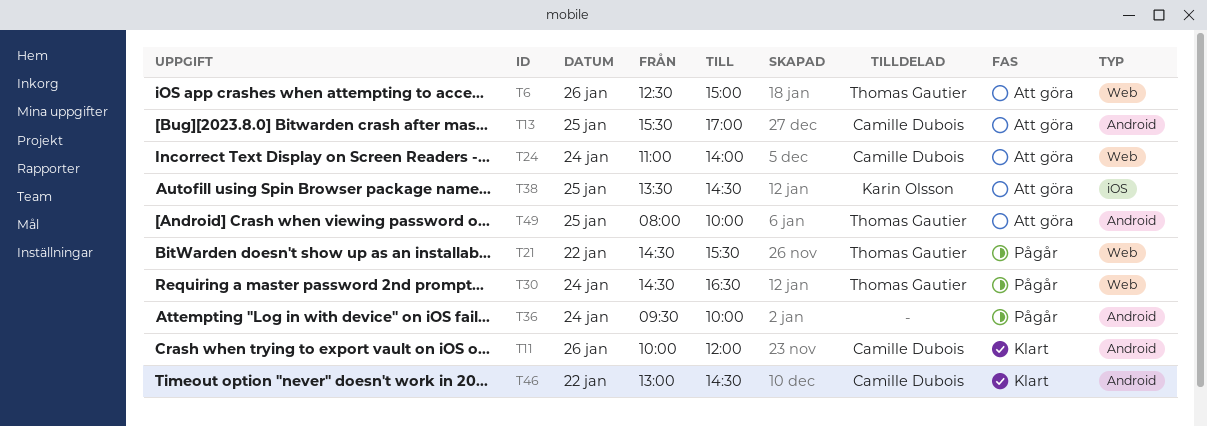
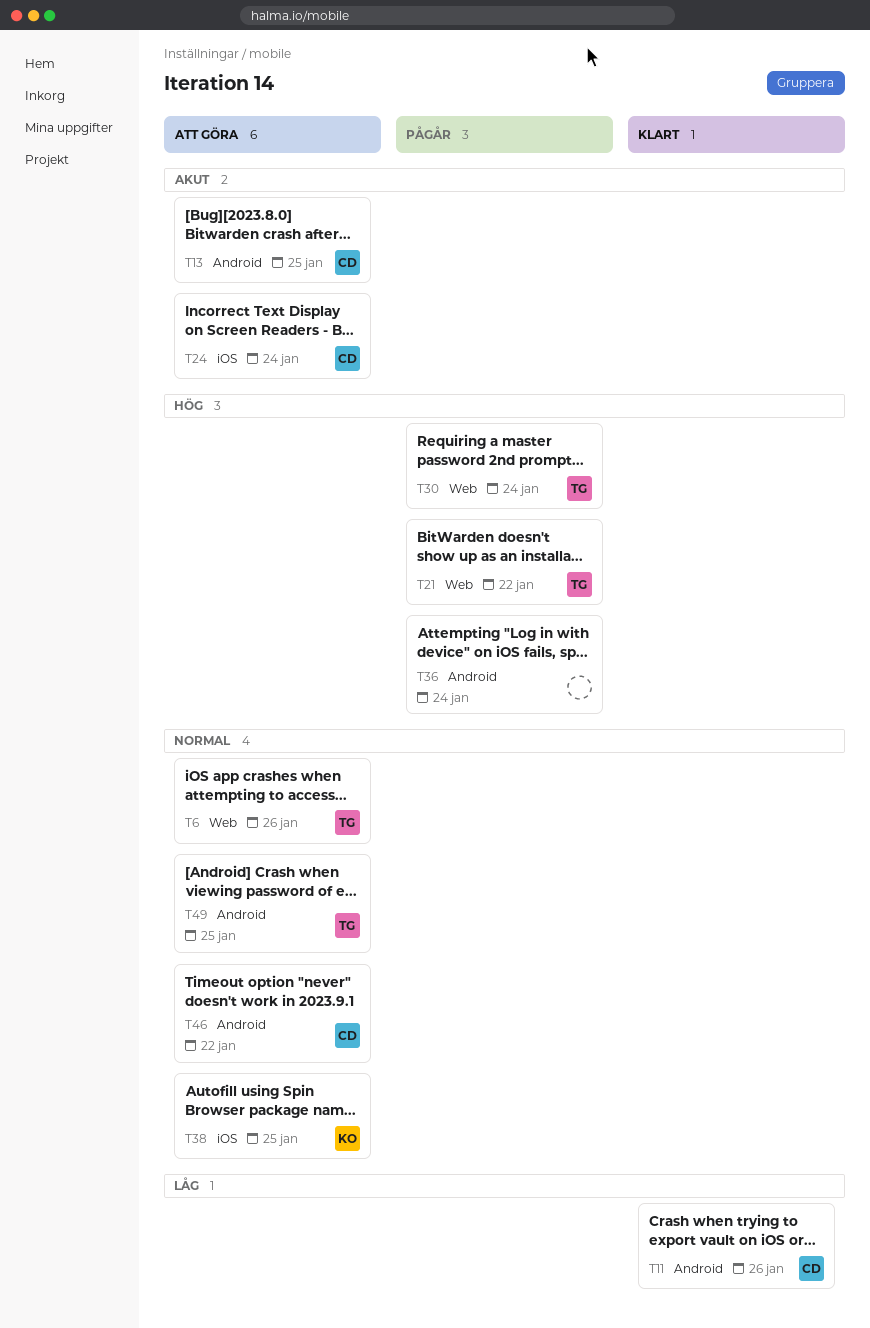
T24, label: Web -> iOS
T46, status: Klart -> Att göra

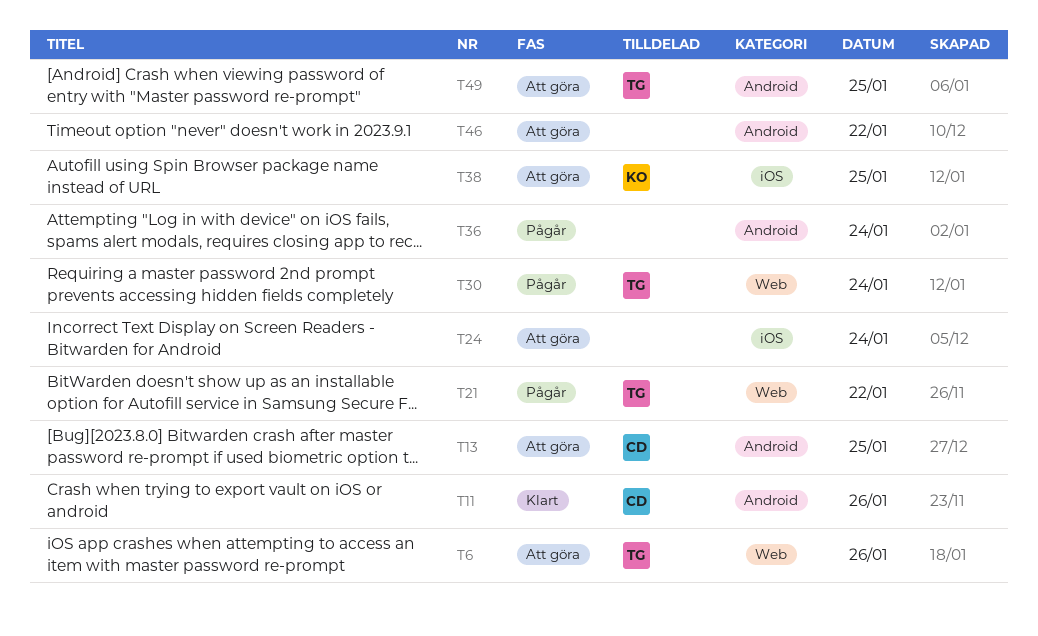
T24, owner: CD -> none
T46, owner: CD -> none

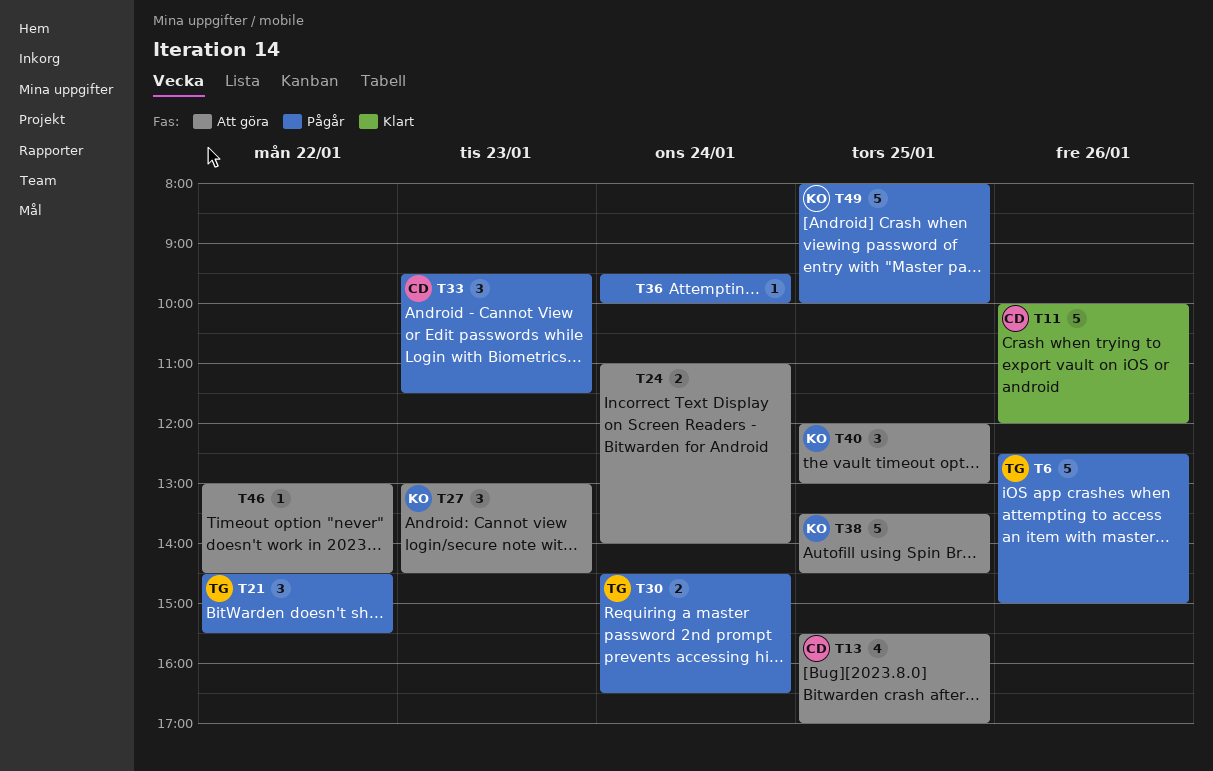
T6, status: Att göra -> Pågår
T27: none -> present
T33: none -> present
T40: none -> present
T49, status: Att göra -> Pågår
T49, owner: TG -> KO

